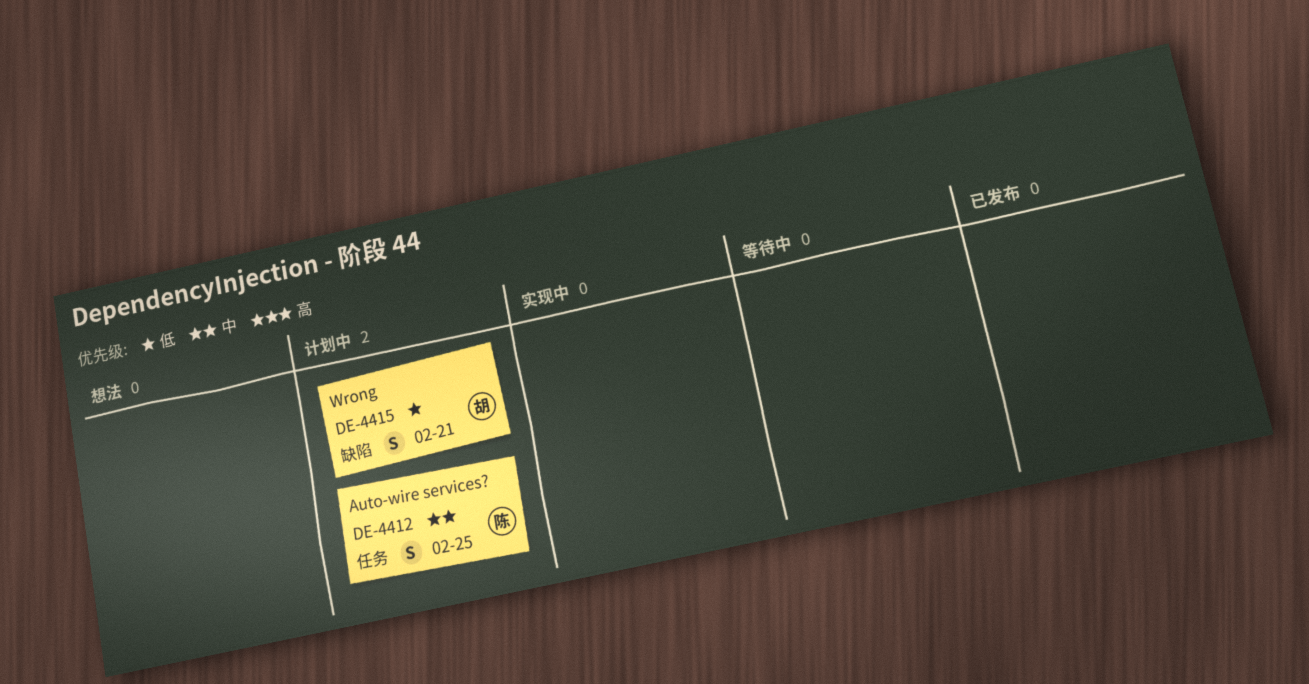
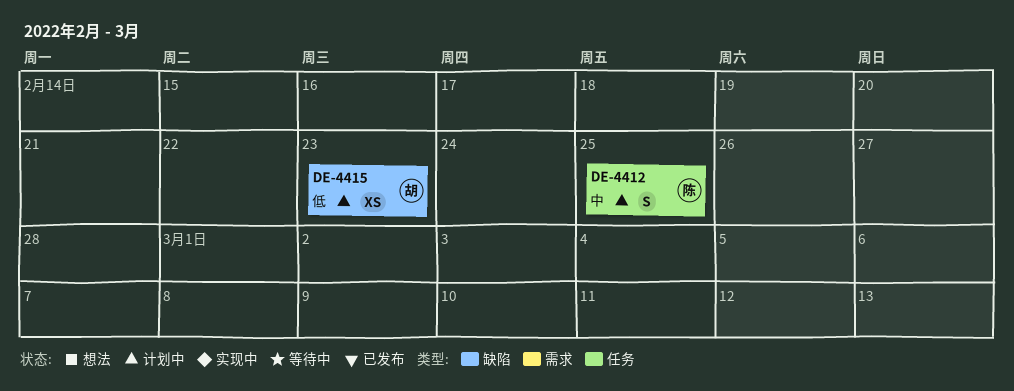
DE-4415, estimate: S -> XS
DE-4415, due: Feb 21 -> Feb 23

